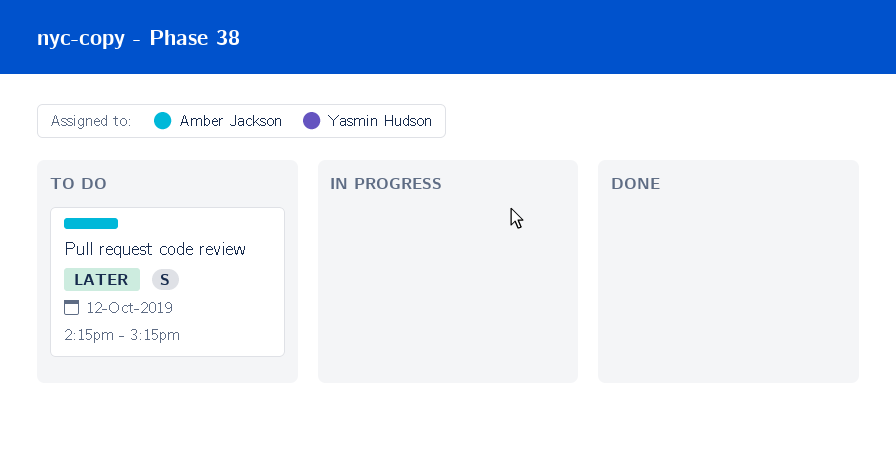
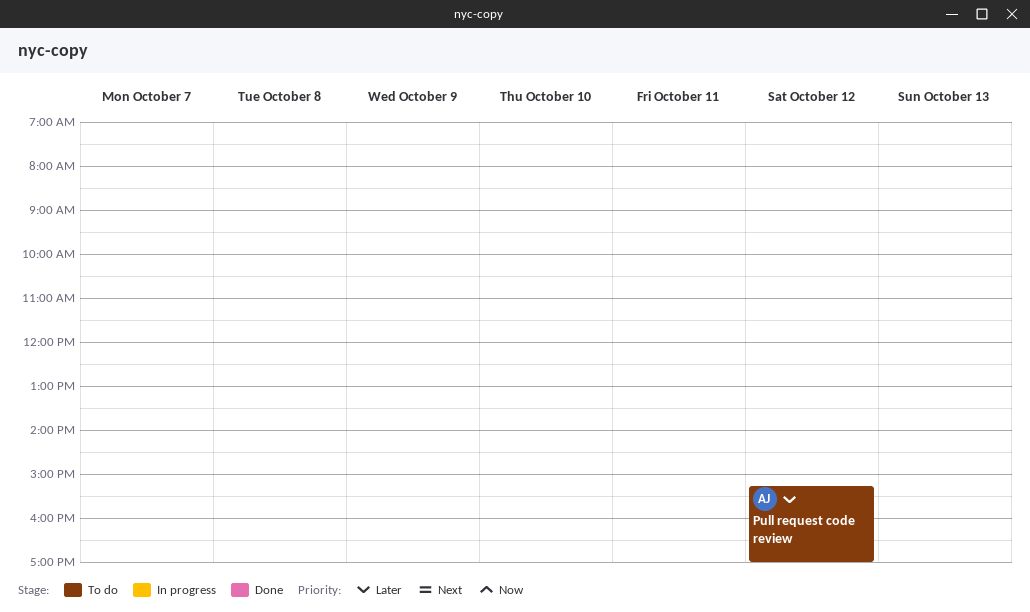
Pull request code review, begins: 14:15 -> 15:15
Pull request code review, ends: 15:15 -> 17:00

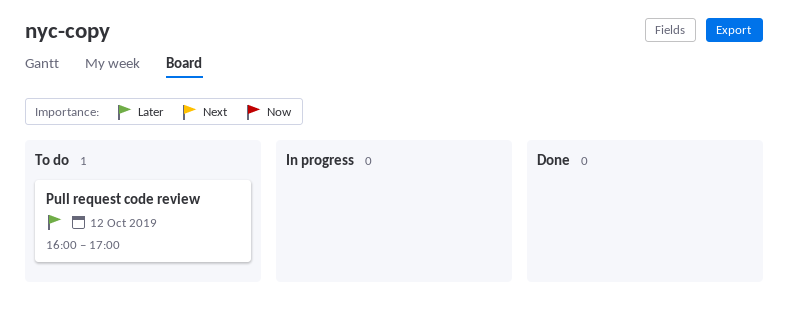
Pull request code review, begins: 15:15 -> 16:00

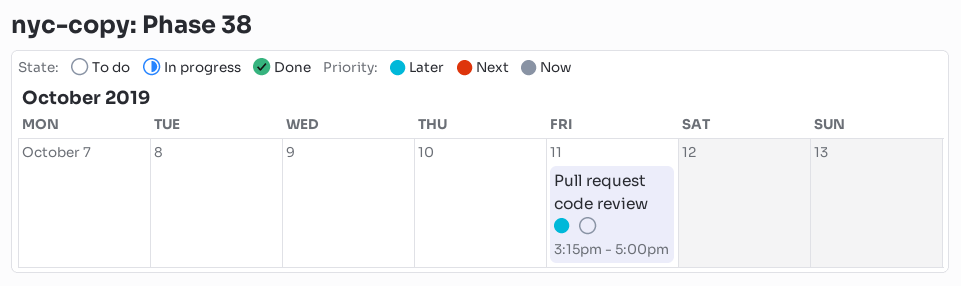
Pull request code review, day: Oct 12 -> Oct 11
Pull request code review, begins: 16:00 -> 15:15

